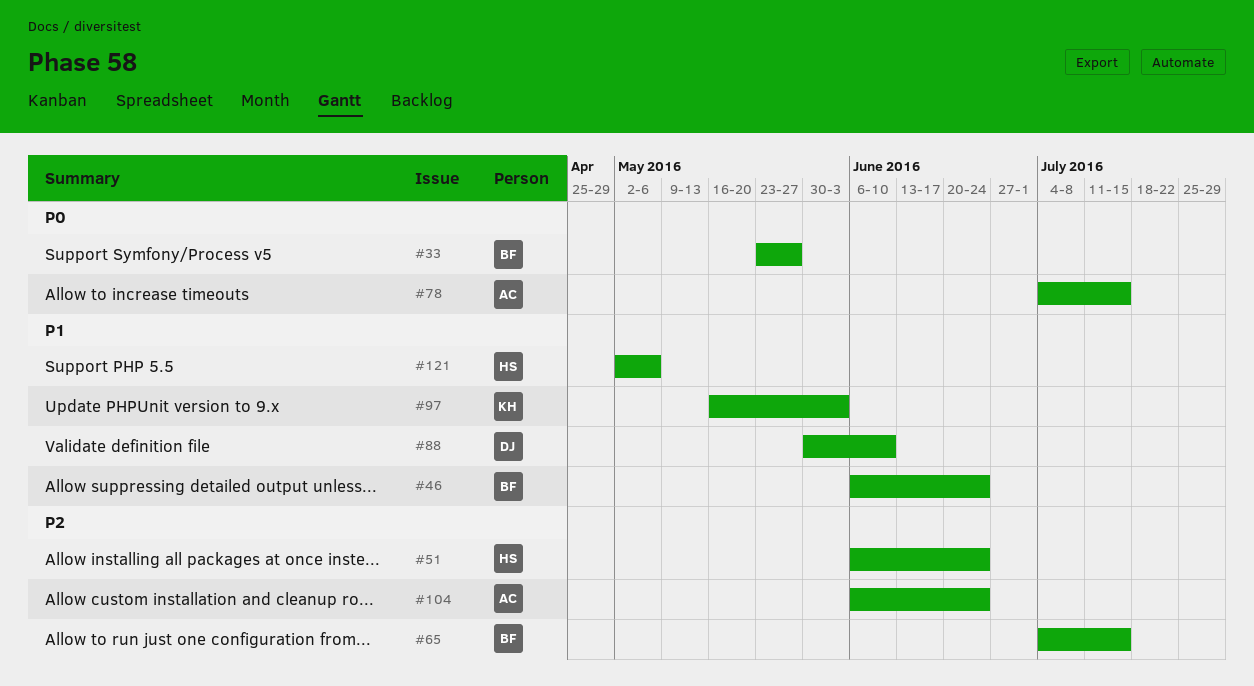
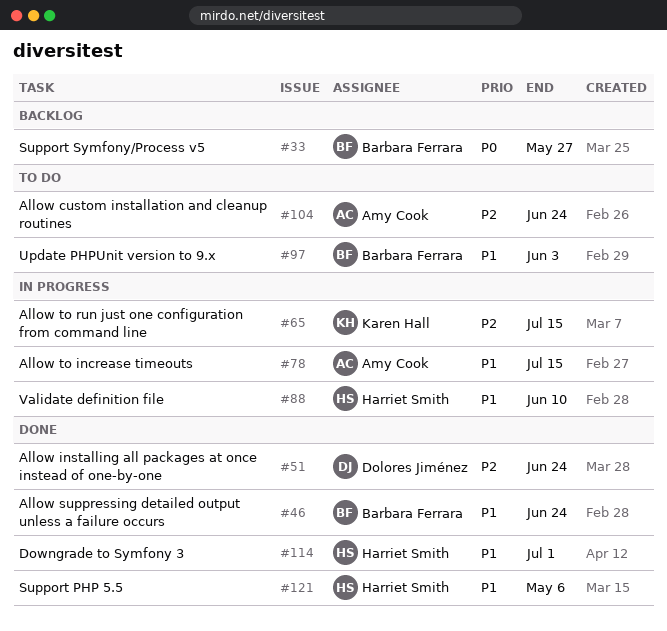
#51, owner: Harriet Smith -> Dolores Jiménez
#65, owner: Barbara Ferrara -> Karen Hall
#78, priority: P0 -> P1
#88, owner: Dolores Jiménez -> Harriet Smith
#97, owner: Karen Hall -> Barbara Ferrara
#114: none -> present

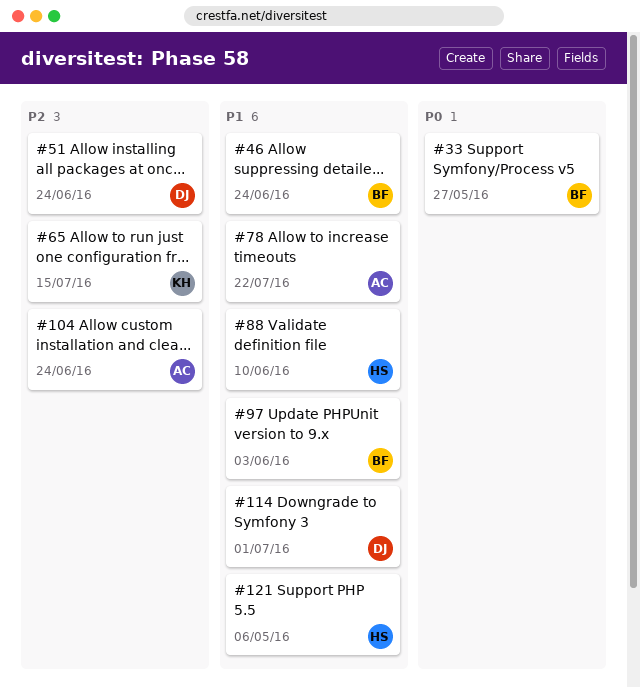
#78, due: Jul 15 -> Jul 22
#114, owner: Harriet Smith -> Dolores Jiménez

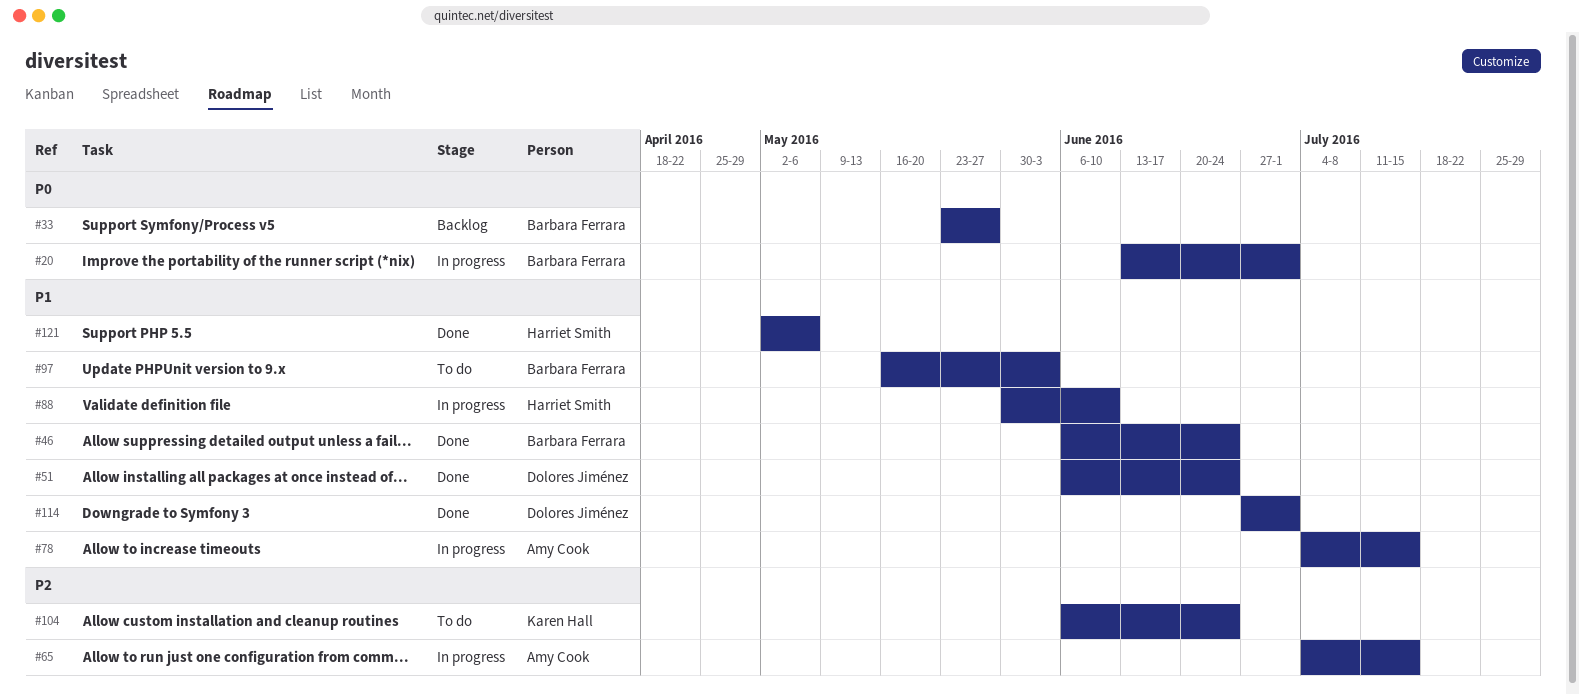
#20: none -> present
#51, priority: P2 -> P1
#65, owner: Karen Hall -> Amy Cook
#78, due: Jul 22 -> Jul 15
#104, owner: Amy Cook -> Karen Hall

